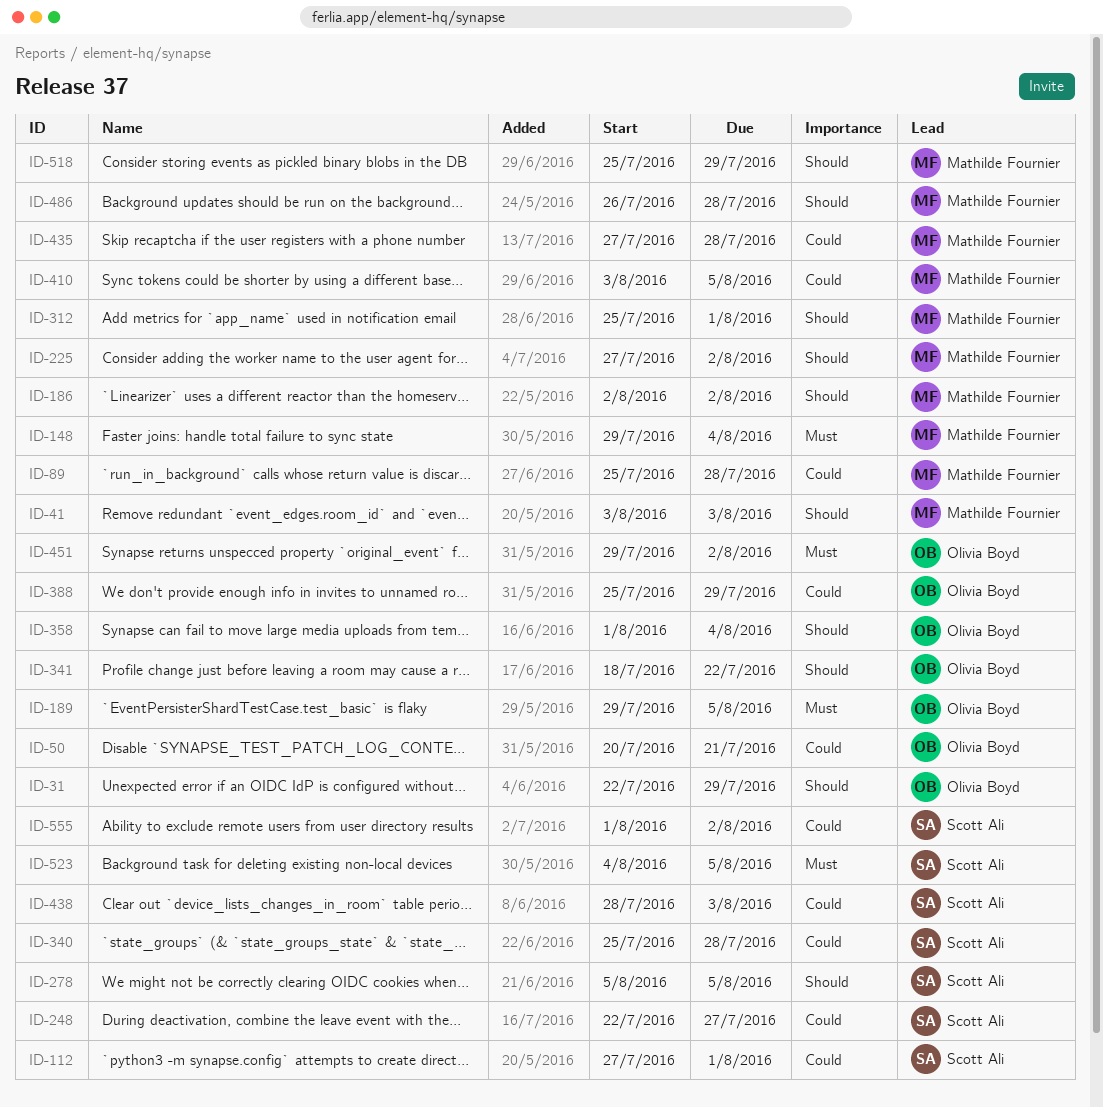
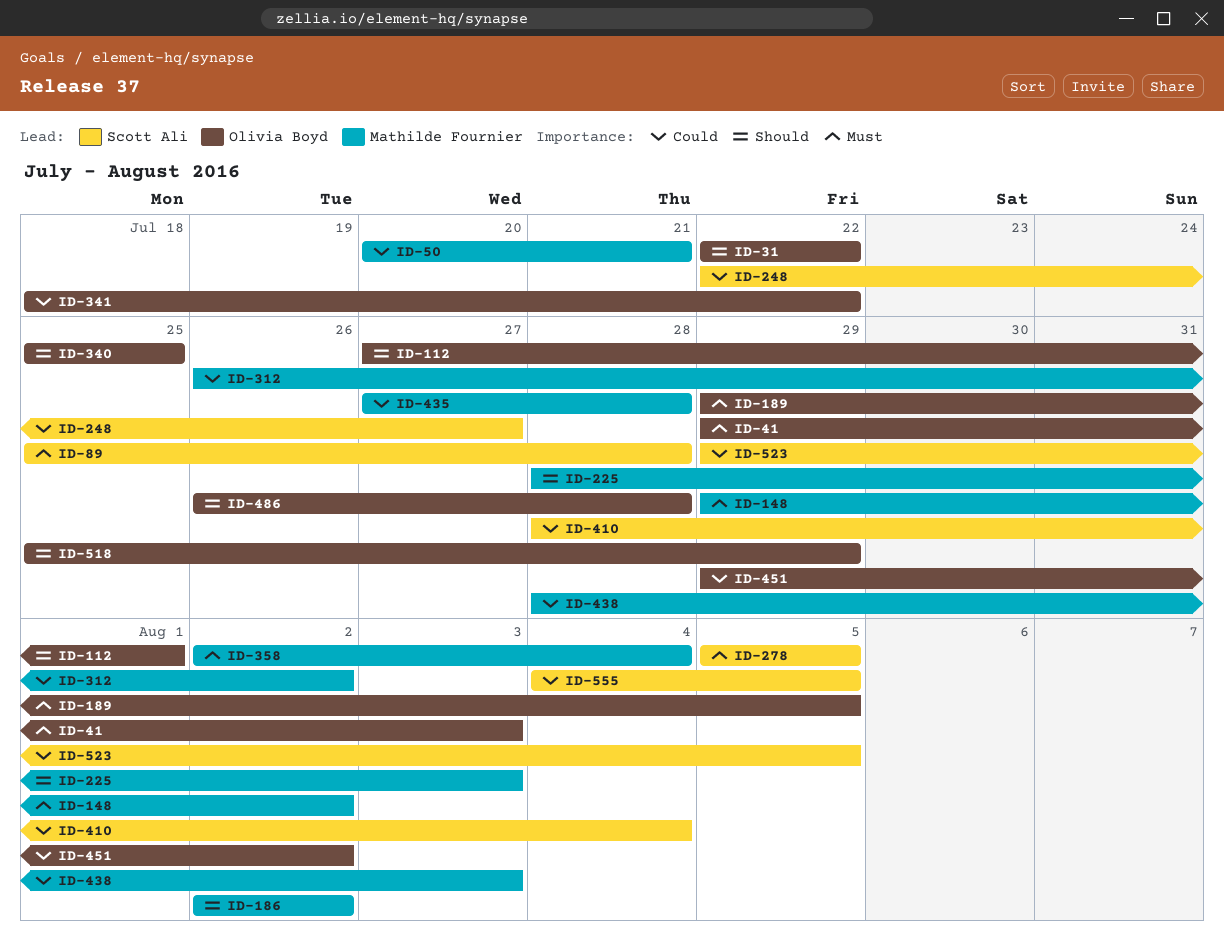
ID-31, due: Jul 29 -> Jul 22
ID-41, owner: Mathilde Fournier -> Olivia Boyd
ID-41, priority: Should -> Must
ID-41, start: Aug 3 -> Jul 29
ID-50, owner: Olivia Boyd -> Mathilde Fournier
ID-89, owner: Mathilde Fournier -> Scott Ali
ID-89, priority: Could -> Must
ID-112, owner: Scott Ali -> Olivia Boyd
ID-112, priority: Could -> Should
ID-148, due: Aug 4 -> Aug 2
ID-225, start: Jul 27 -> Jul 28
ID-225, due: Aug 2 -> Aug 3
ID-278, priority: Should -> Must
ID-312, priority: Should -> Could
ID-312, start: Jul 25 -> Jul 26
ID-312, due: Aug 1 -> Aug 2
ID-340, owner: Scott Ali -> Olivia Boyd
ID-340, priority: Could -> Should
ID-340, due: Jul 28 -> Jul 25
ID-341, priority: Should -> Could
ID-358, owner: Olivia Boyd -> Mathilde Fournier
ID-358, priority: Should -> Must
ID-358, start: Aug 1 -> Aug 2
ID-388: present -> none
ID-410, owner: Mathilde Fournier -> Scott Ali
ID-410, start: Aug 3 -> Jul 28
ID-410, due: Aug 5 -> Aug 4
ID-438, owner: Scott Ali -> Mathilde Fournier
ID-451, priority: Must -> Could
ID-486, owner: Mathilde Fournier -> Olivia Boyd
ID-518, owner: Mathilde Fournier -> Olivia Boyd
ID-523, priority: Must -> Could
ID-523, start: Aug 4 -> Jul 29
ID-555, start: Aug 1 -> Aug 4
ID-555, due: Aug 2 -> Aug 5

